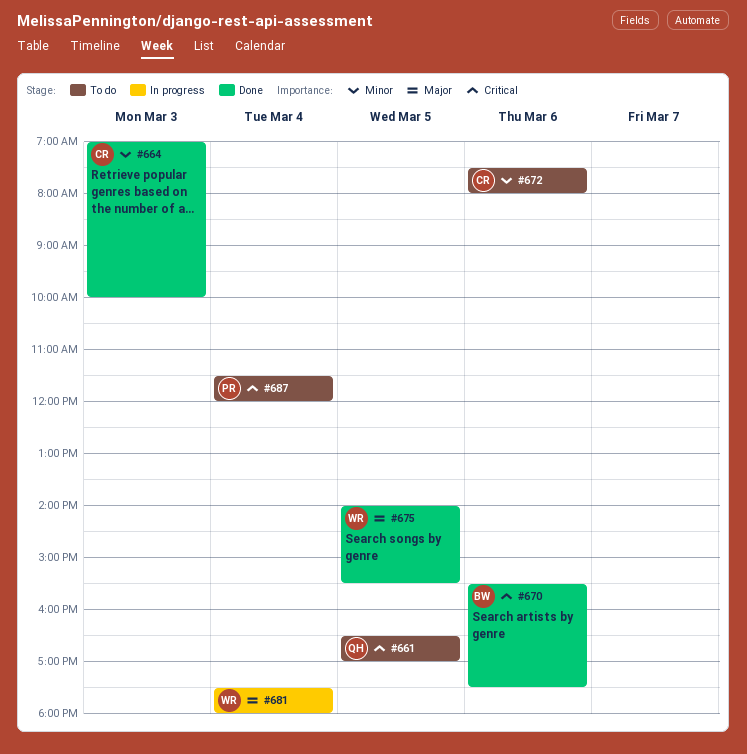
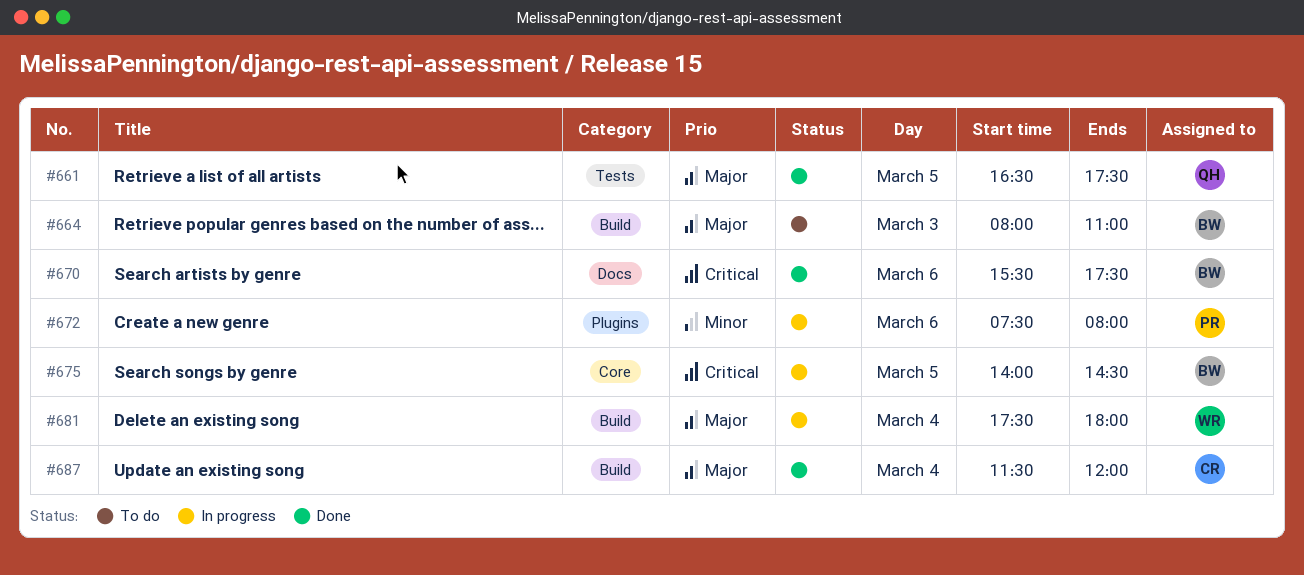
#661, status: To do -> Done
#661, priority: Critical -> Major
#661, ends: 17:00 -> 17:30
#664, status: Done -> To do
#664, owner: CR -> BW
#664, priority: Minor -> Major
#664, begins: 07:00 -> 08:00
#664, ends: 10:00 -> 11:00
#672, status: To do -> In progress
#672, owner: CR -> PR
#675, status: Done -> In progress
#675, owner: WR -> BW
#675, priority: Major -> Critical
#675, ends: 15:30 -> 14:30
#687, status: To do -> Done
#687, owner: PR -> CR
#687, priority: Critical -> Major

